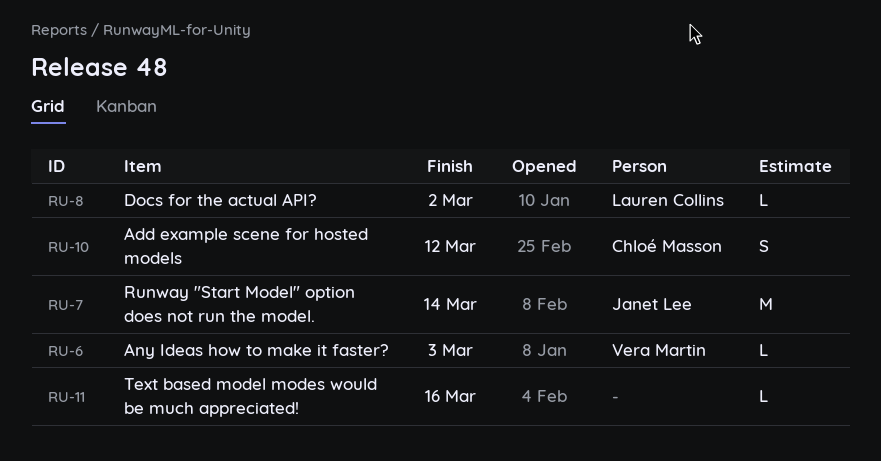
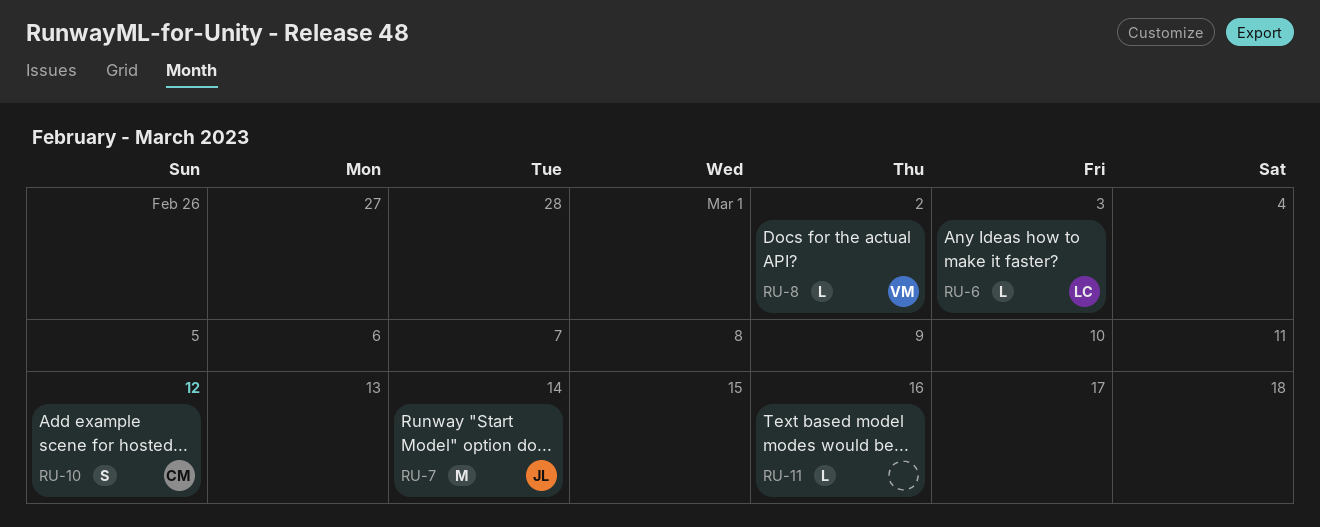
RU-6, owner: Vera Martin -> Lauren Collins
RU-8, owner: Lauren Collins -> Vera Martin

